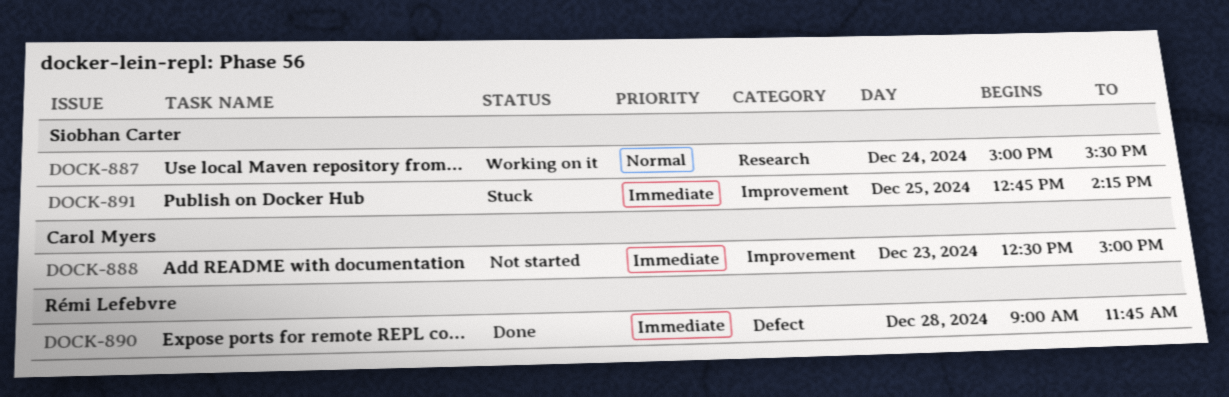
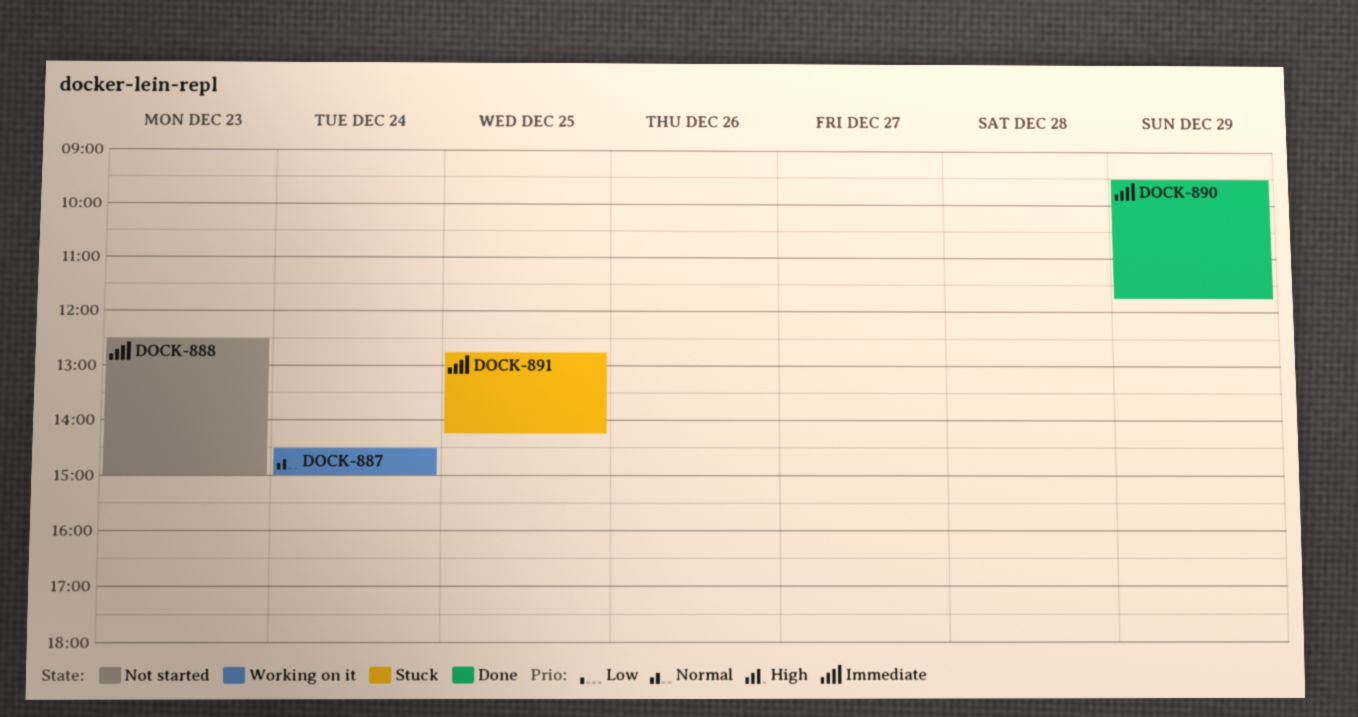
DOCK-887, begins: 15:00 -> 14:30
DOCK-887, ends: 15:30 -> 15:00
DOCK-890, day: Dec 28 -> Dec 29
DOCK-890, begins: 09:00 -> 09:30

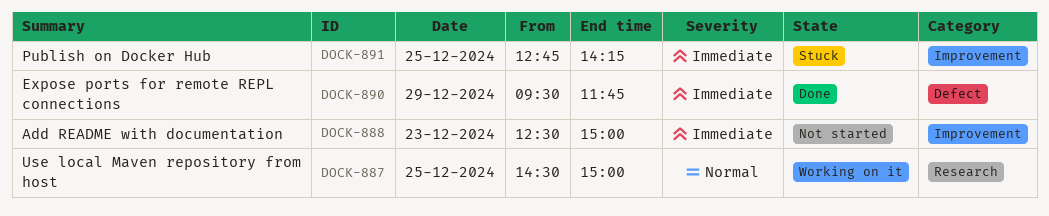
DOCK-887, day: Dec 24 -> Dec 25

